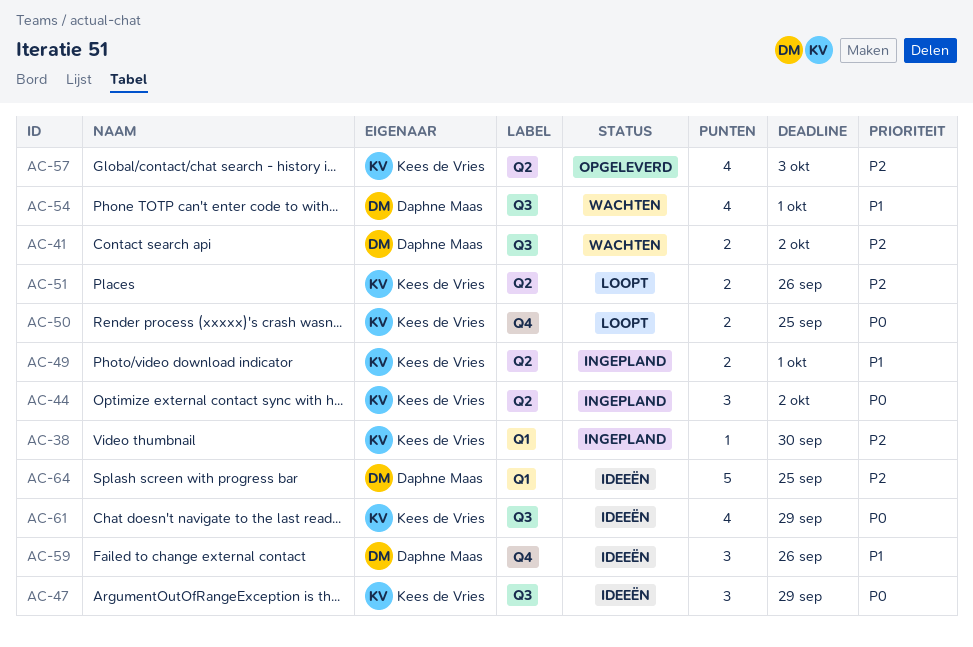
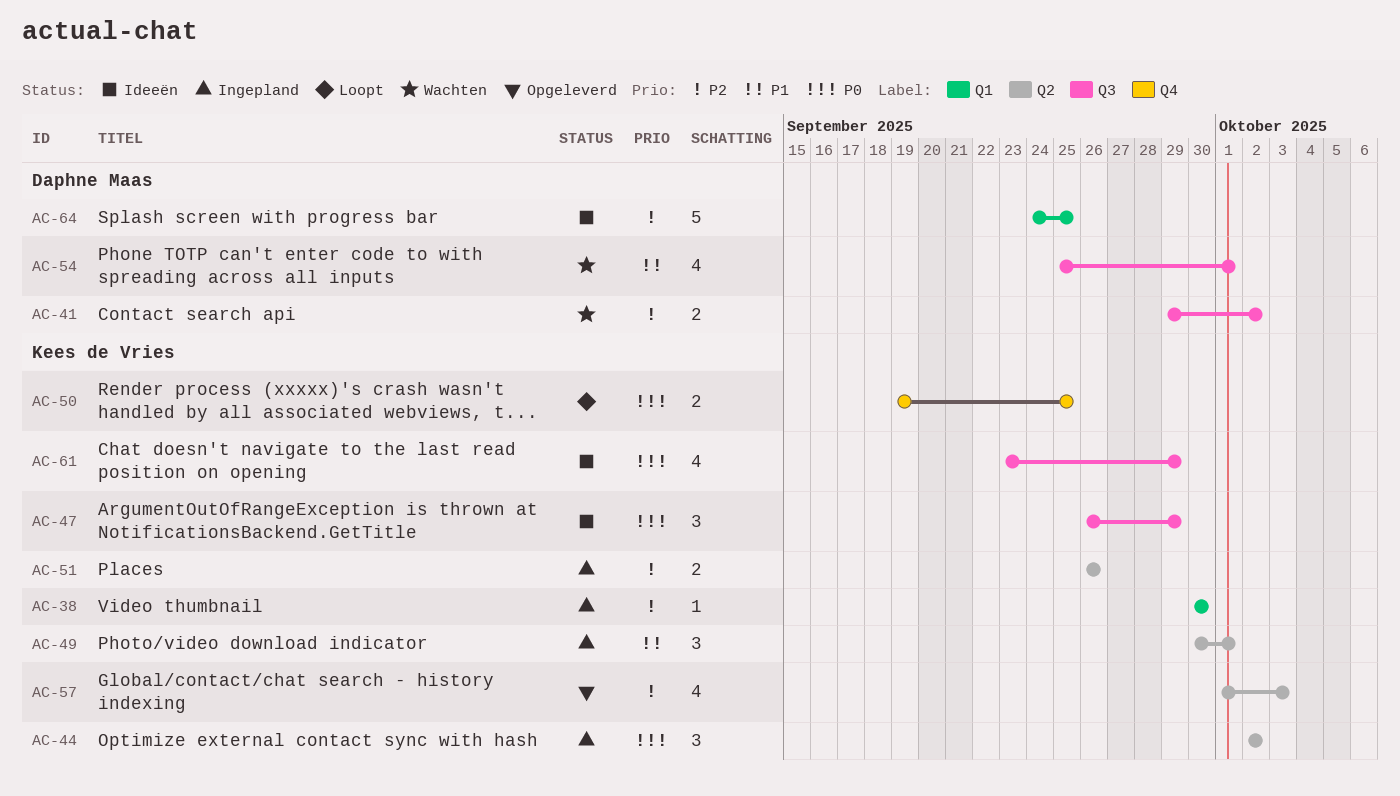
AC-49, estimate: 2 -> 3
AC-51, status: Loopt -> Ingepland
AC-59: present -> none

